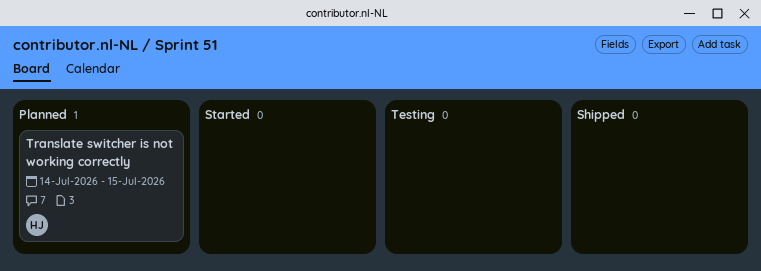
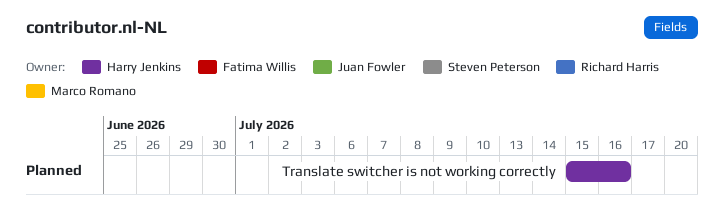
Translate switcher is not working correctly, start: Jul 14 -> Jul 15
Translate switcher is not working correctly, due: Jul 15 -> Jul 16

